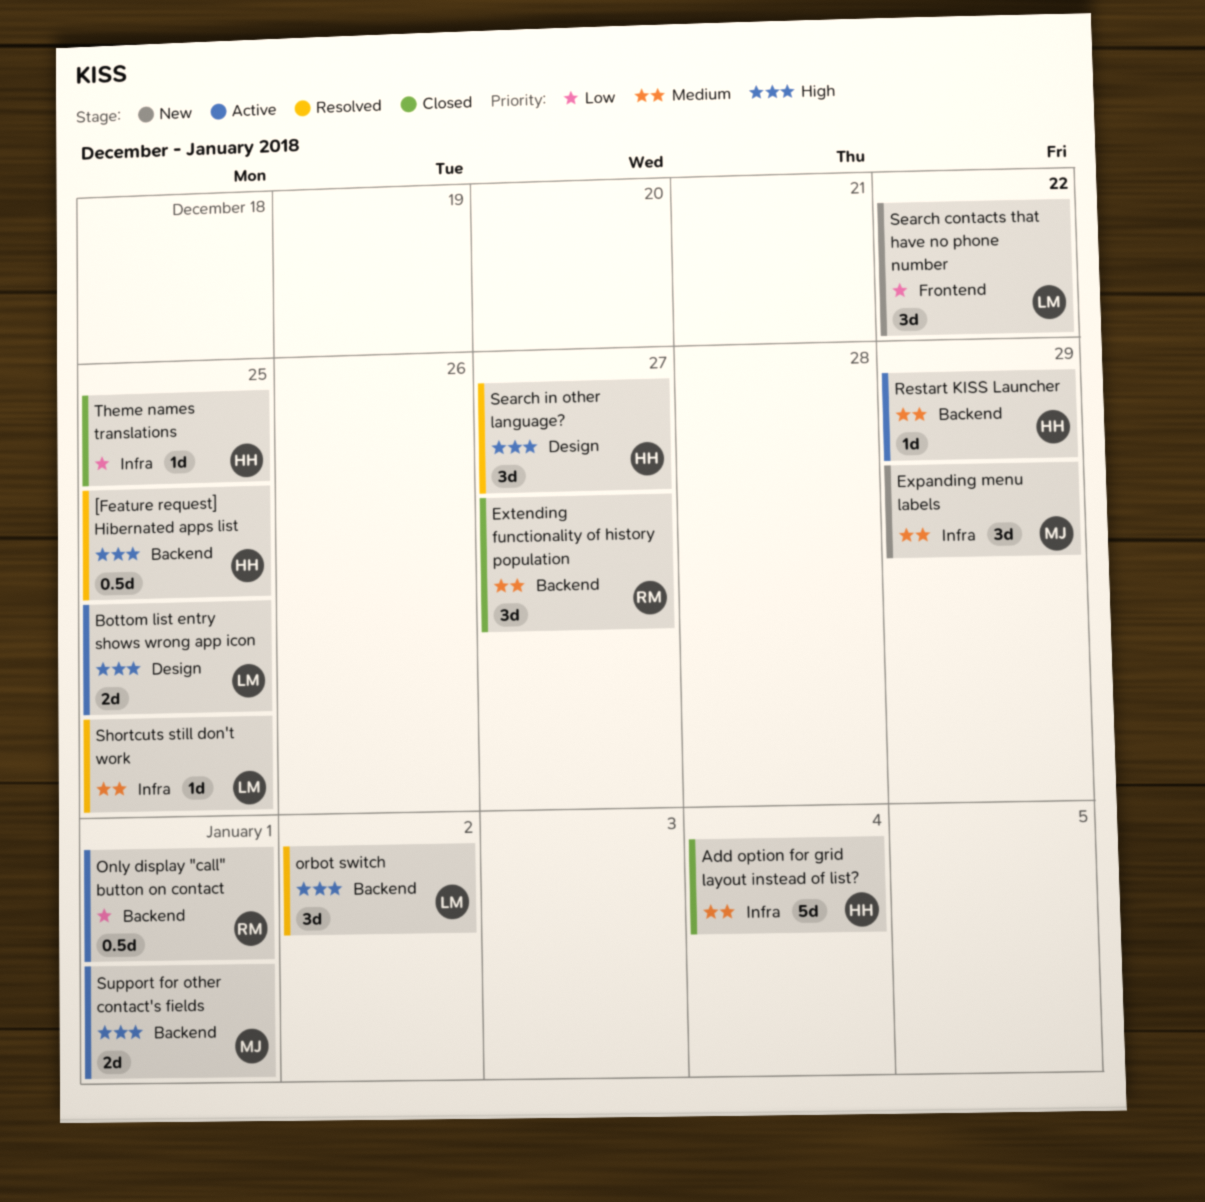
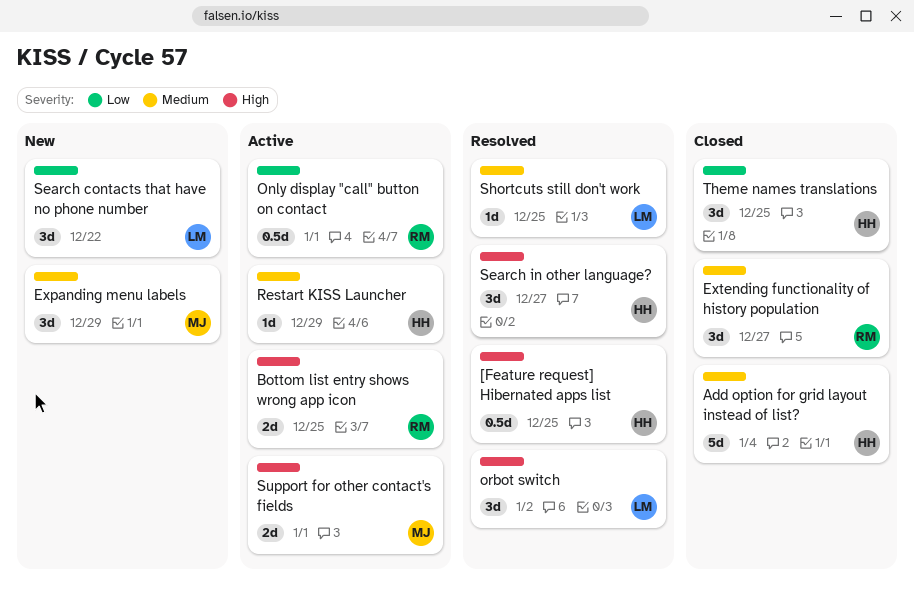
Bottom list entry shows wrong app icon, owner: LM -> RM
Theme names translations, estimate: 1d -> 3d

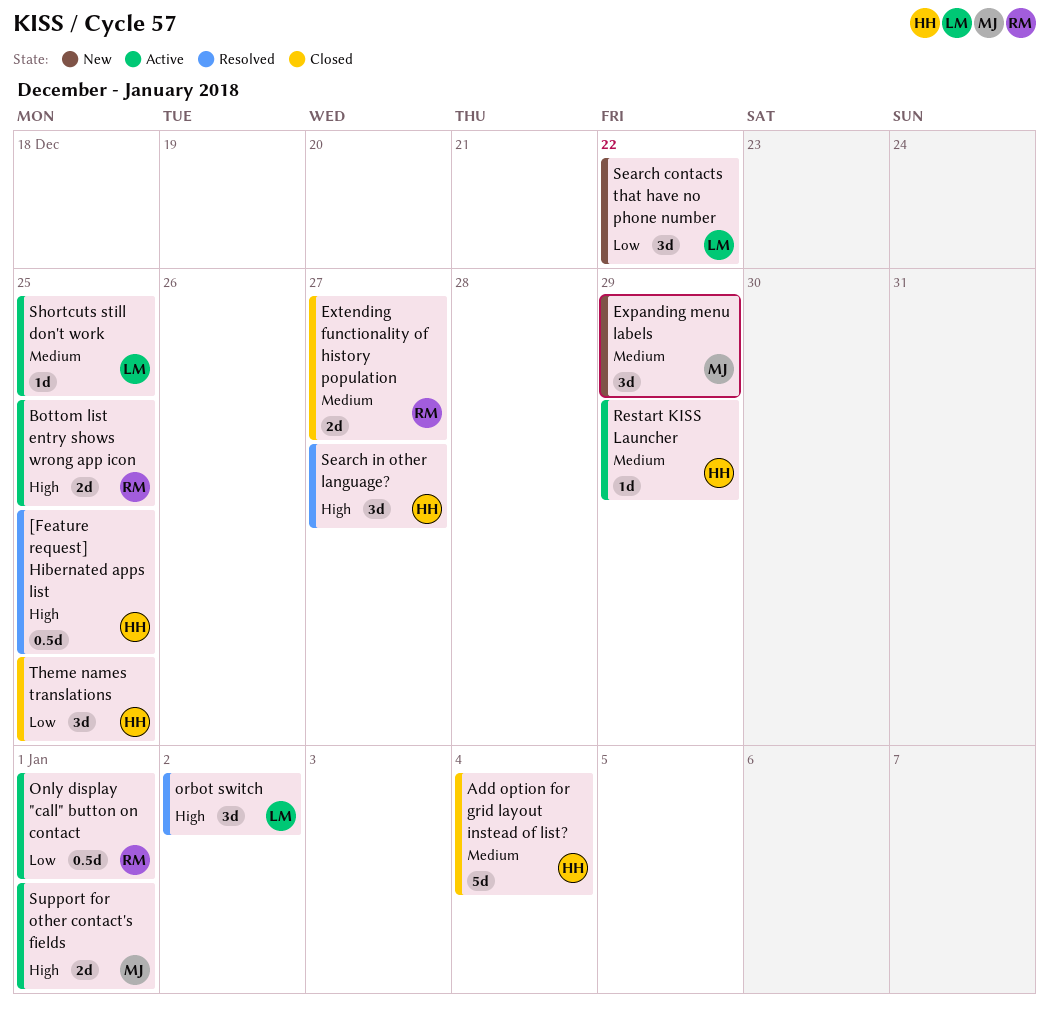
Extending functionality of history population, estimate: 3d -> 2d
Shortcuts still don't work, status: Resolved -> Active

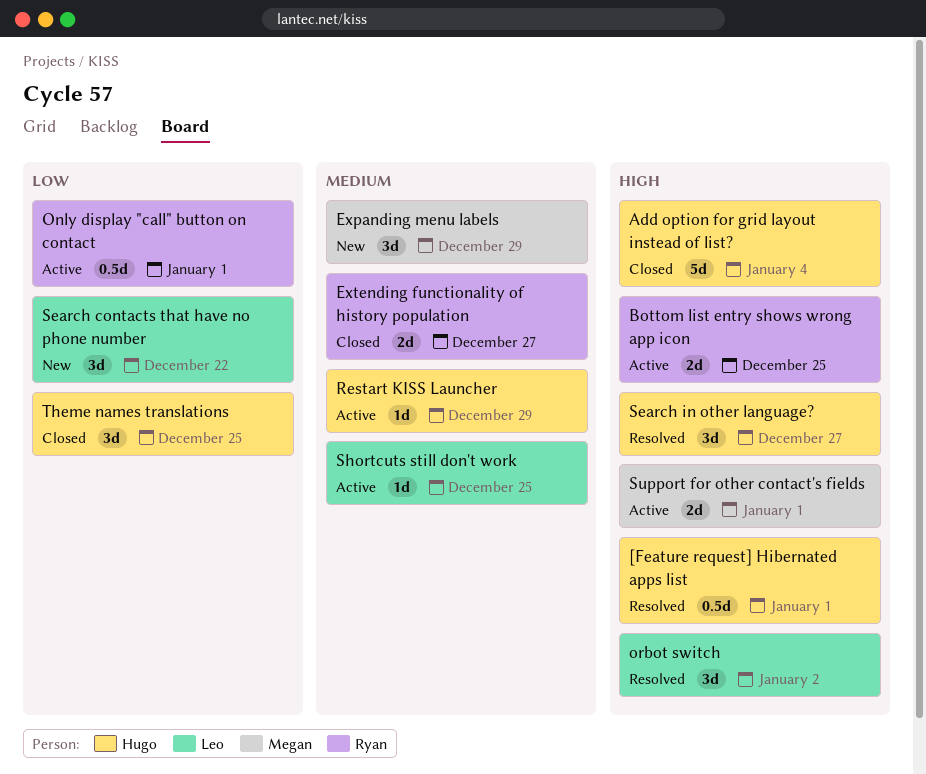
[Feature request] Hibernated apps list, due: Dec 25 -> Jan 1
Add option for grid layout instead of list?, priority: Medium -> High

